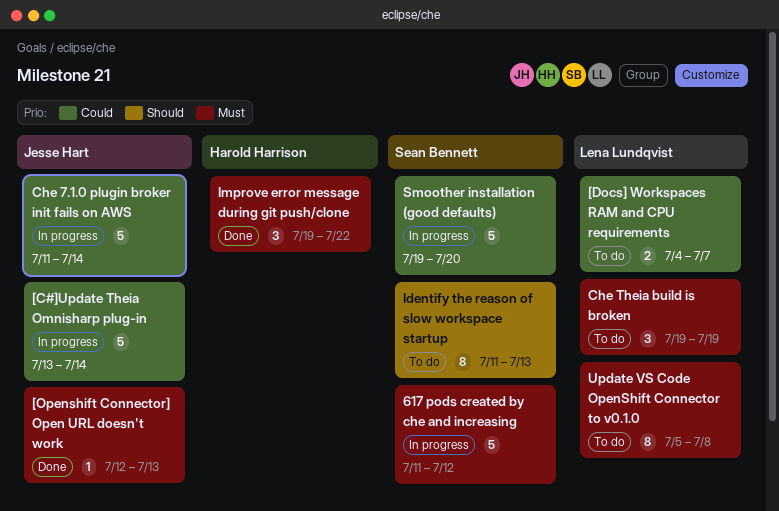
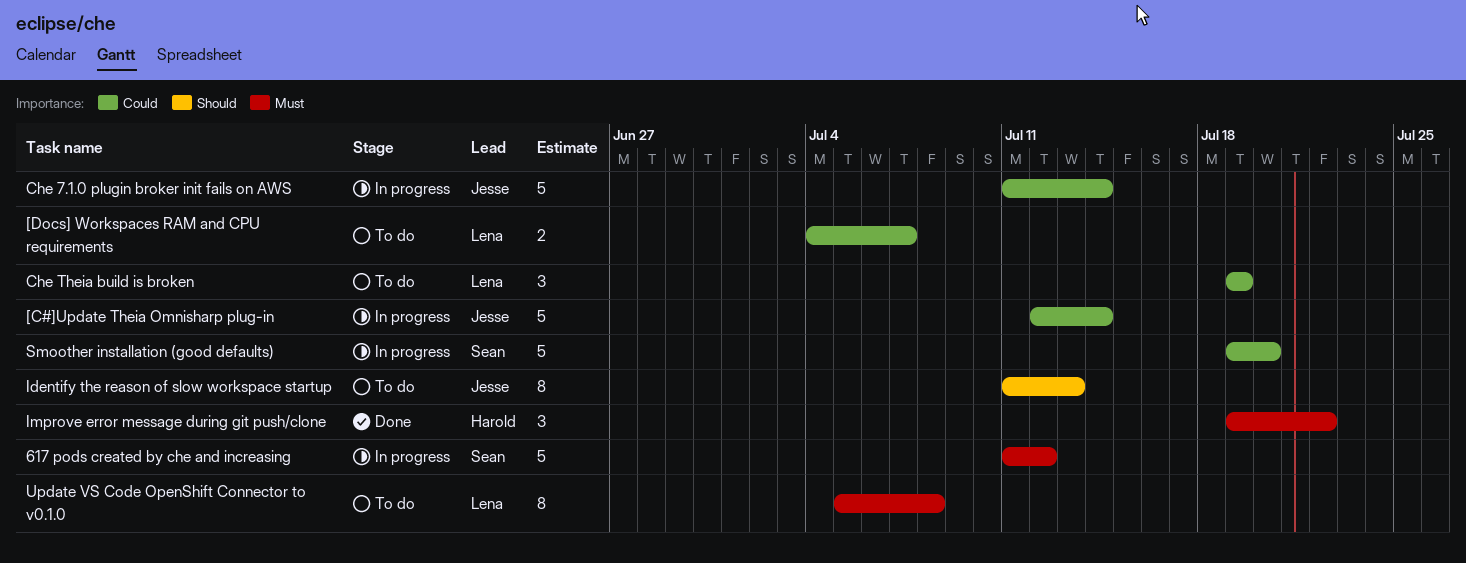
[C#]Update Theia Omnisharp plug-in, start: Jul 13 -> Jul 12
[Openshift Connector] Open URL doesn't work: present -> none
Che Theia build is broken, priority: Must -> Could
Identify the reason of slow workspace startup, owner: Sean Bennett -> Jesse Hart

